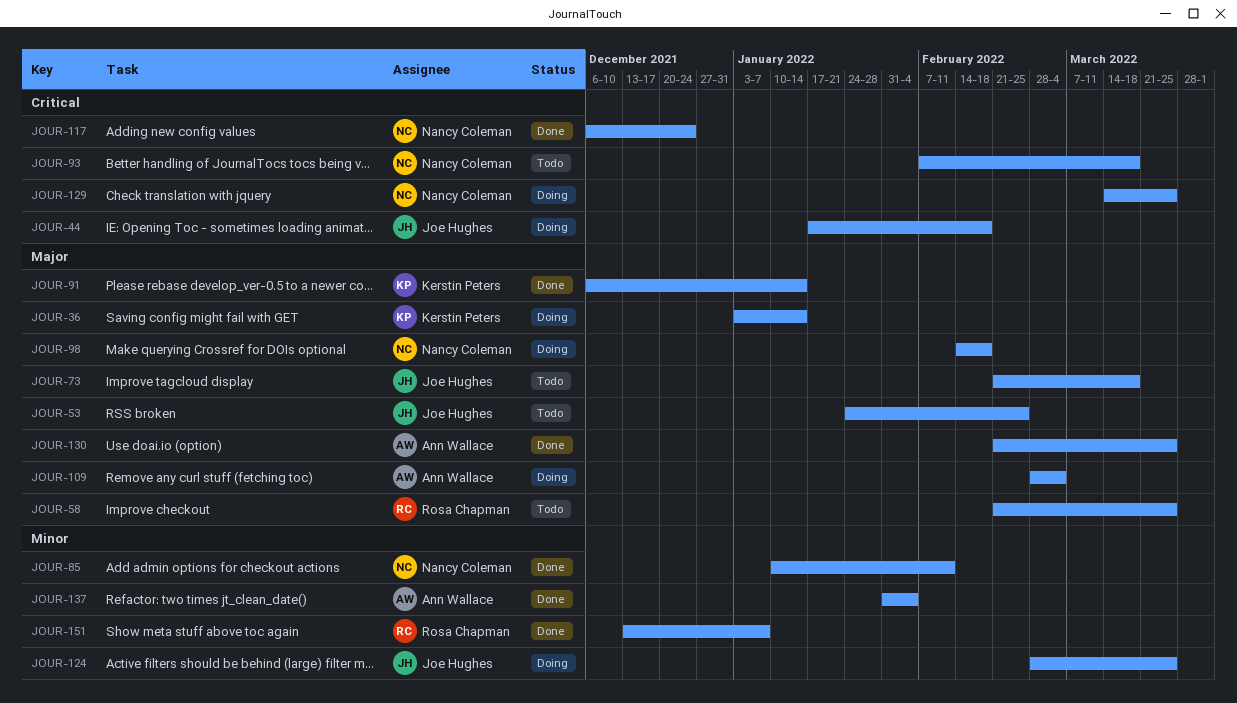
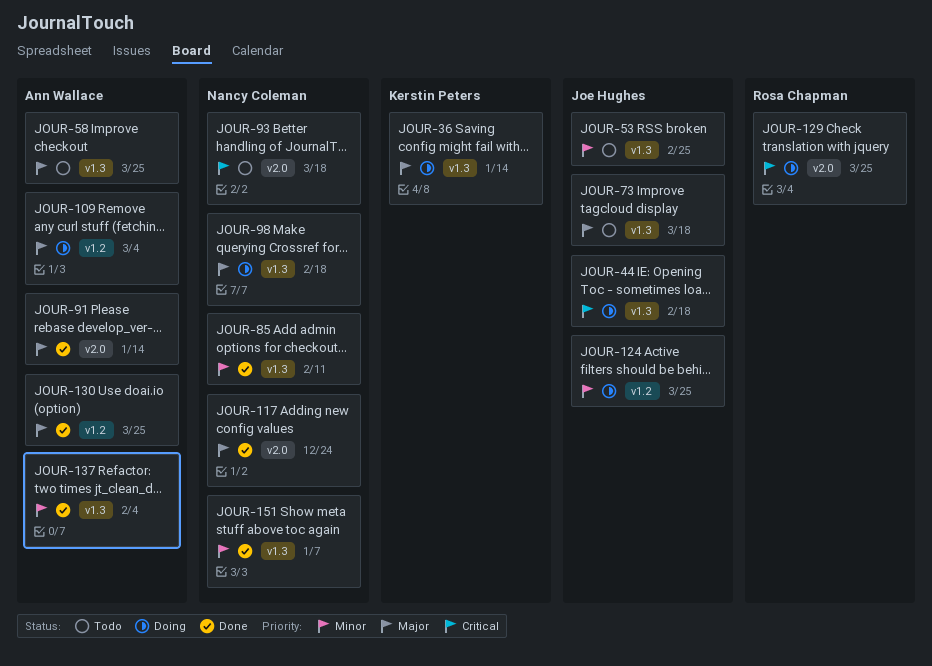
JOUR-53, priority: Major -> Minor
JOUR-58, owner: Rosa Chapman -> Ann Wallace
JOUR-91, owner: Kerstin Peters -> Ann Wallace
JOUR-117, priority: Critical -> Major
JOUR-129, owner: Nancy Coleman -> Rosa Chapman
JOUR-151, owner: Rosa Chapman -> Nancy Coleman

